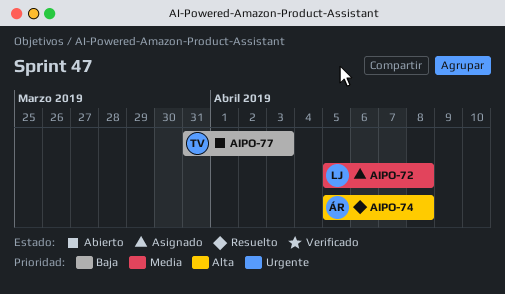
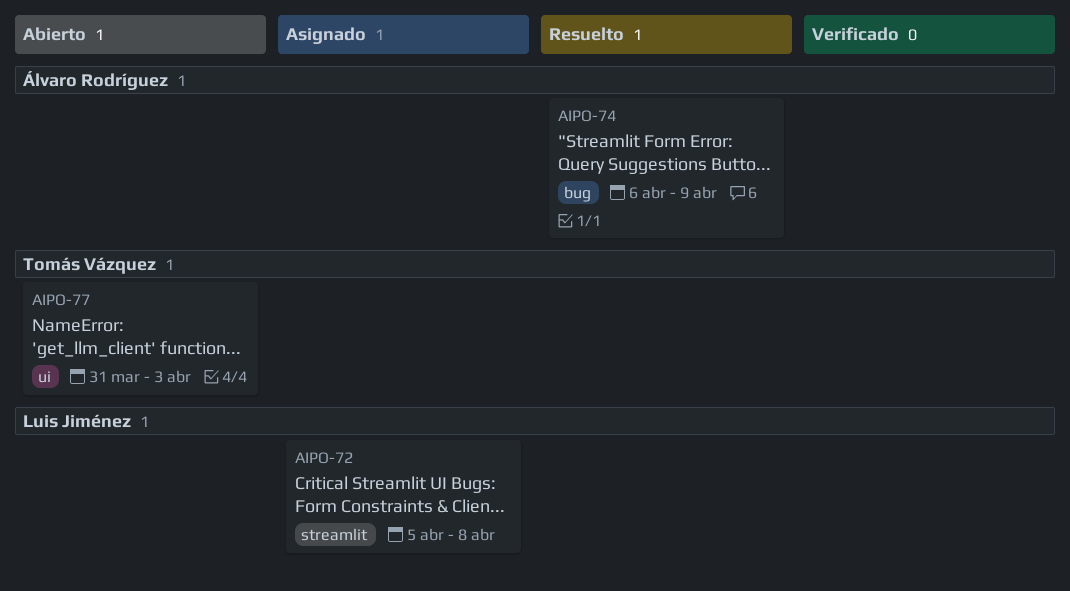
AIPO-74, start: Apr 5 -> Apr 6
AIPO-74, due: Apr 8 -> Apr 9

